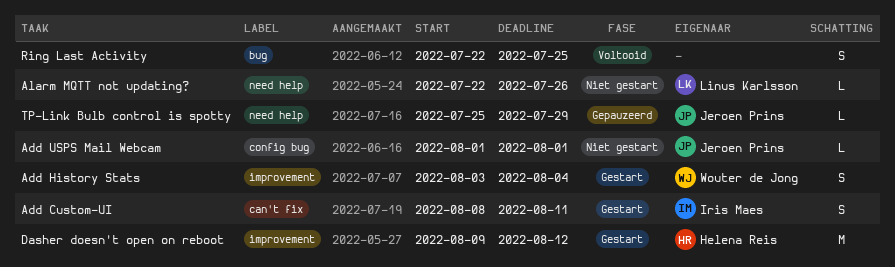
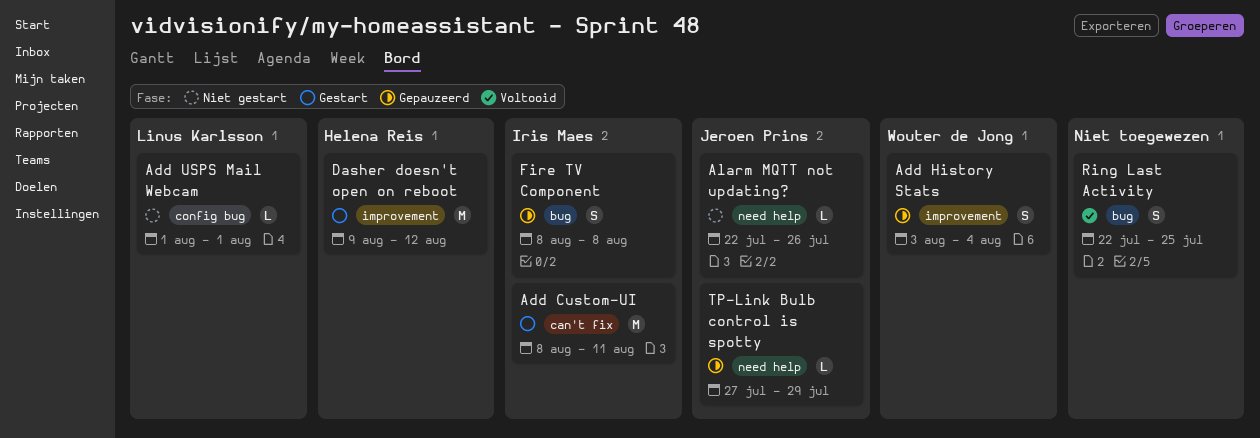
Add Custom-UI, estimate: S -> M
Add History Stats, status: Gestart -> Gepauzeerd
Add USPS Mail Webcam, owner: Jeroen Prins -> Linus Karlsson
Alarm MQTT not updating?, owner: Linus Karlsson -> Jeroen Prins
Fire TV Component: none -> present
TP-Link Bulb control is spotty, start: Jul 25 -> Jul 27

